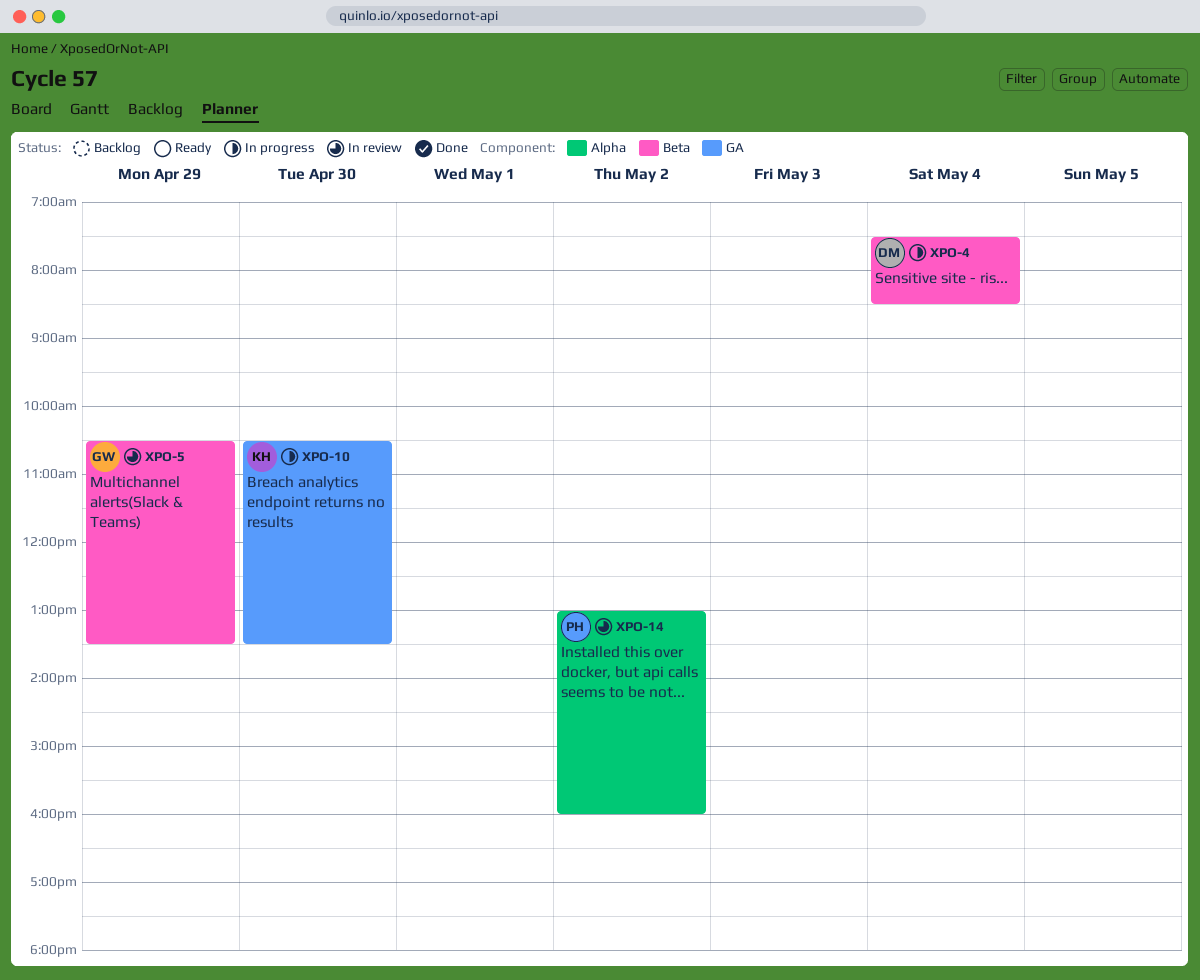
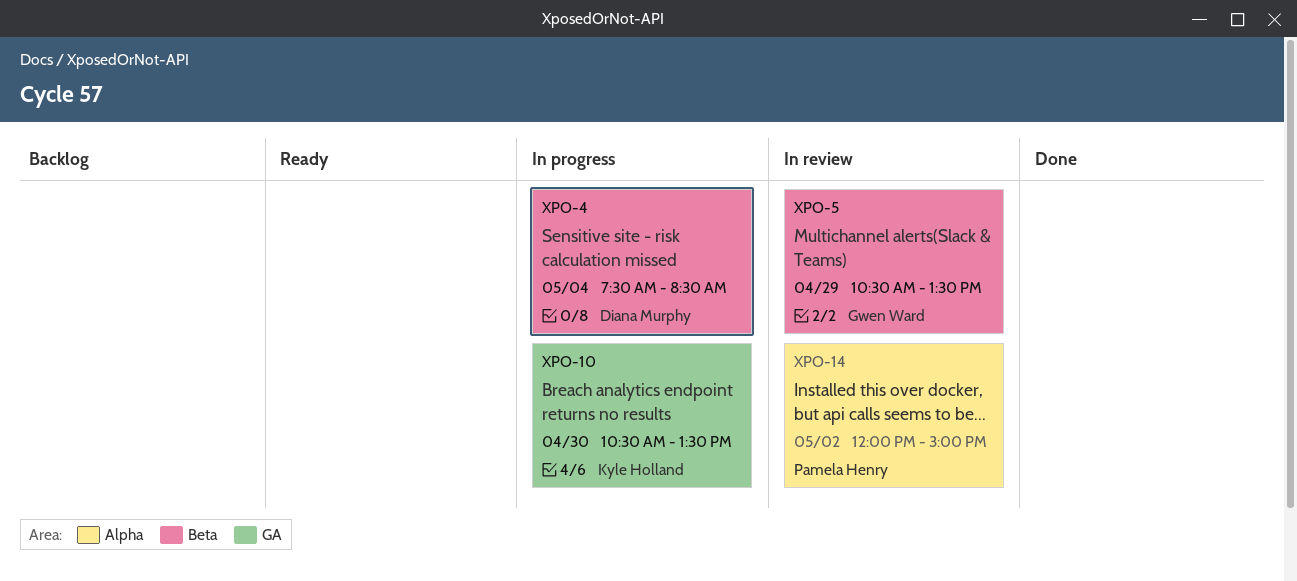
XPO-14, begins: 13:00 -> 12:00
XPO-14, ends: 16:00 -> 15:00

